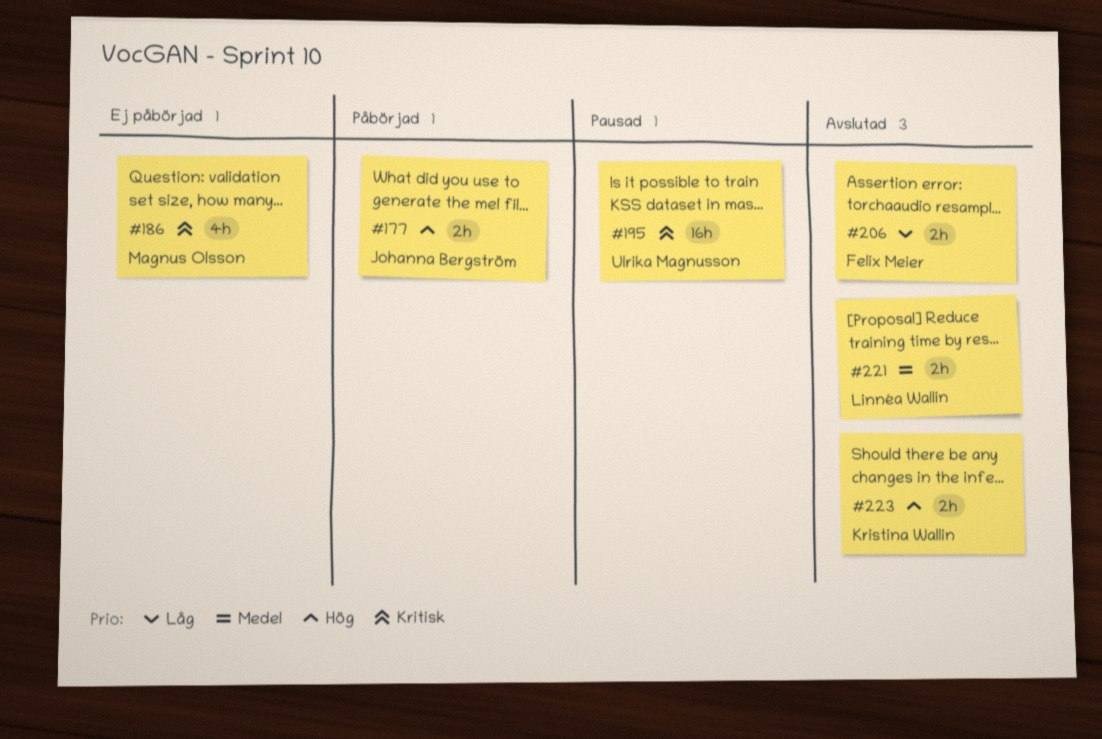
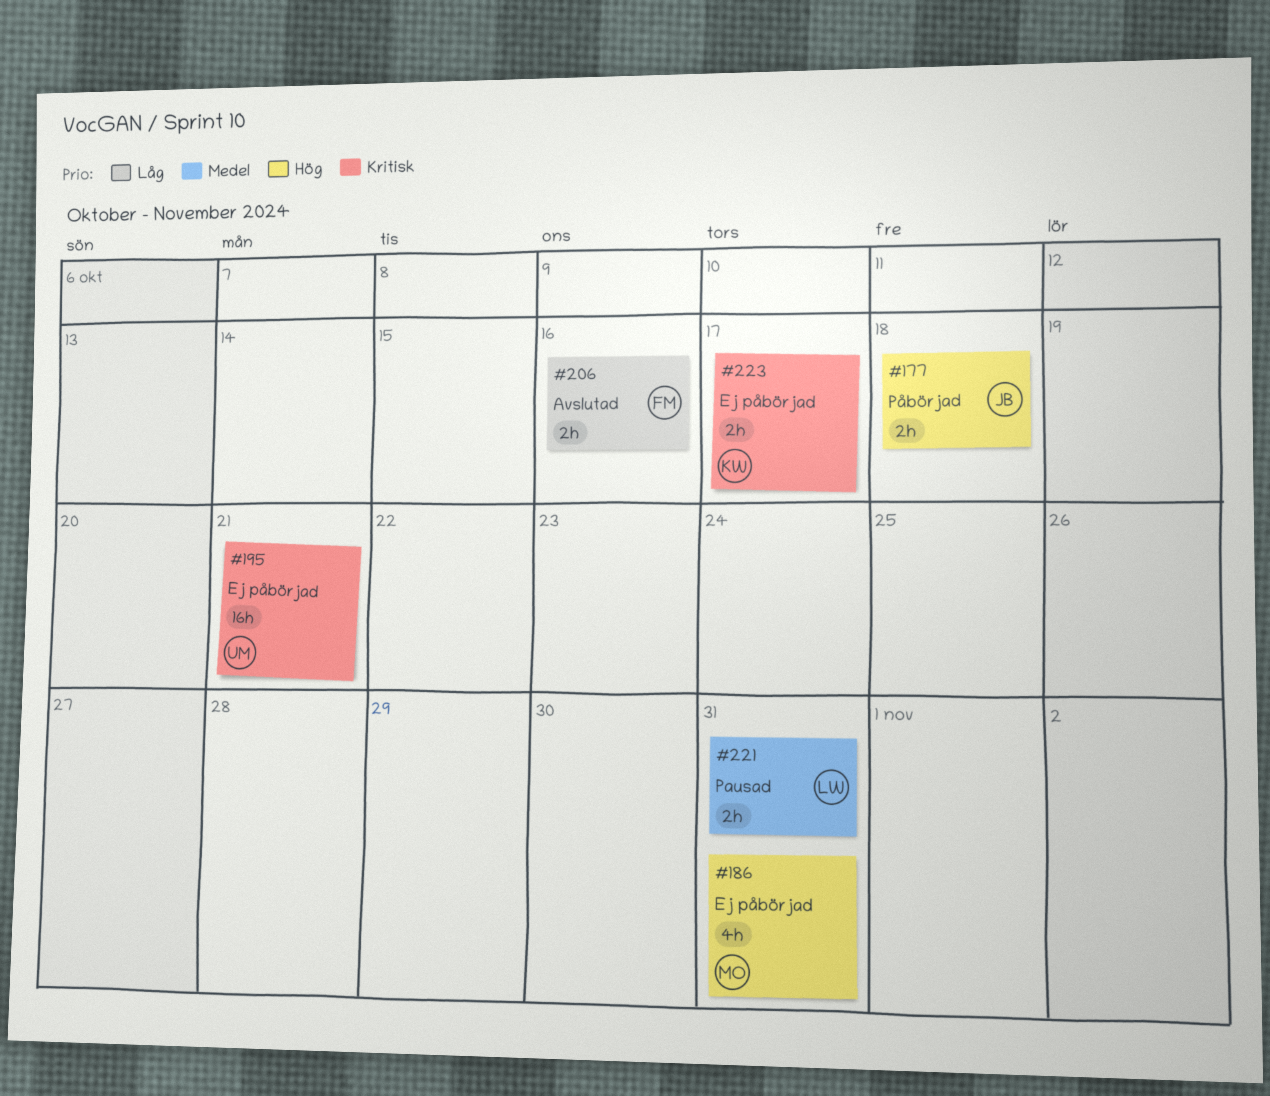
#186, priority: Kritisk -> Hög
#195, status: Pausad -> Ej påbörjad
#221, status: Avslutad -> Pausad
#223, status: Avslutad -> Ej påbörjad
#223, priority: Hög -> Kritisk

